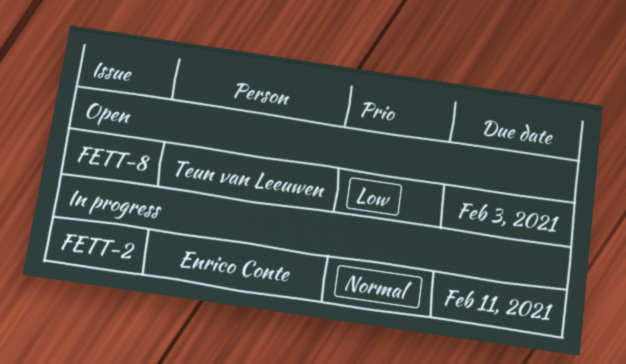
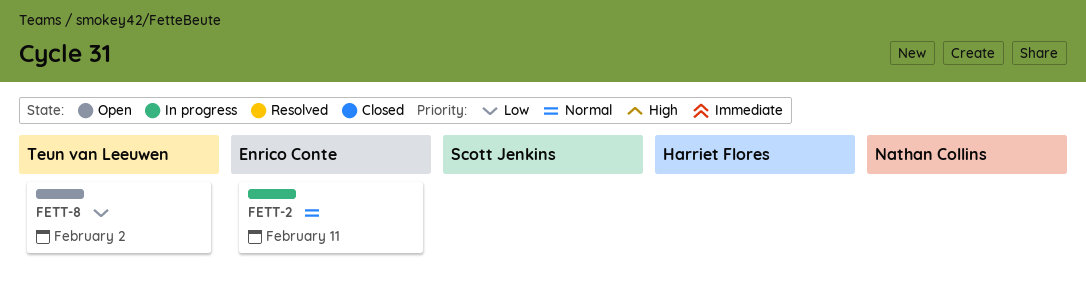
FETT-8, due: Feb 3 -> Feb 2

